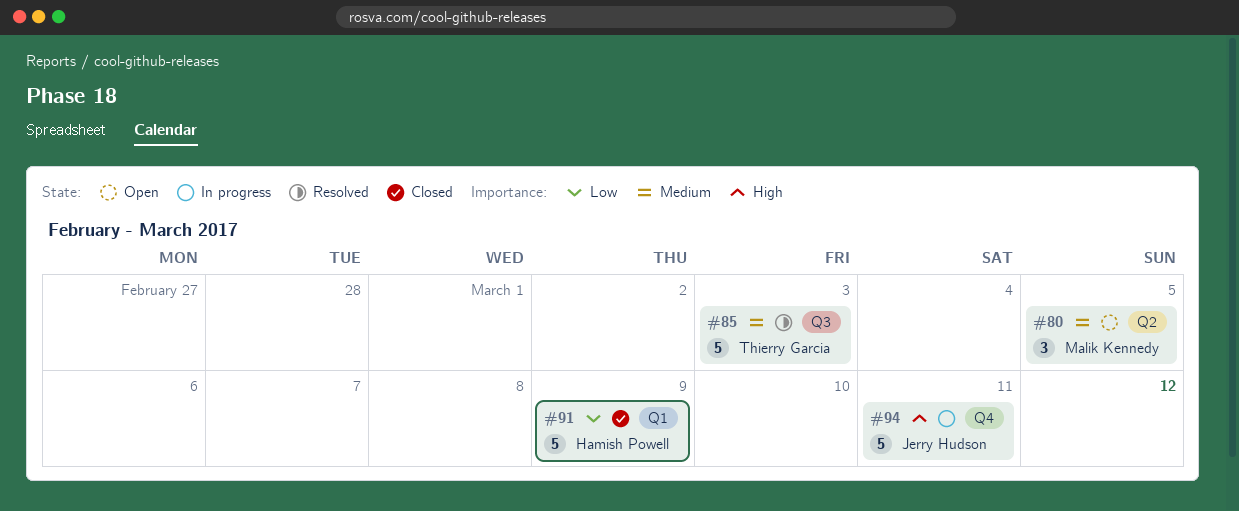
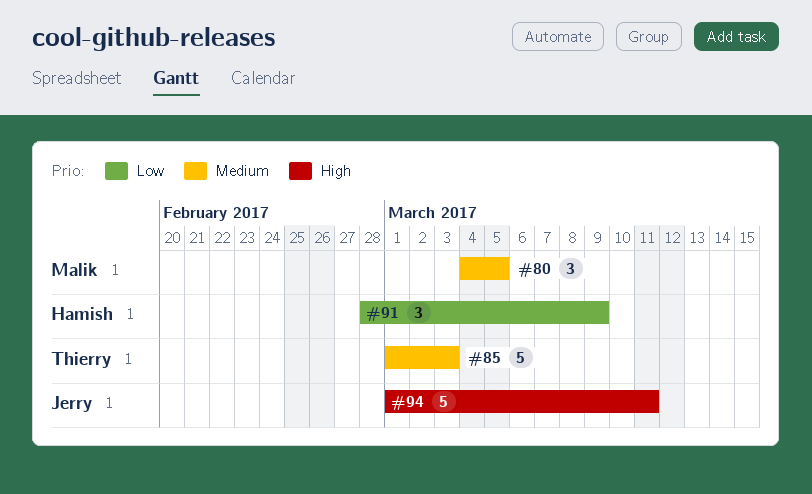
#91, estimate: 5 -> 3

